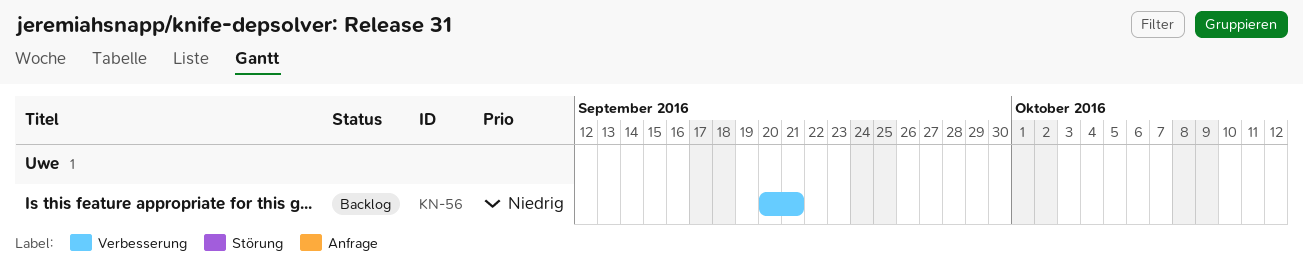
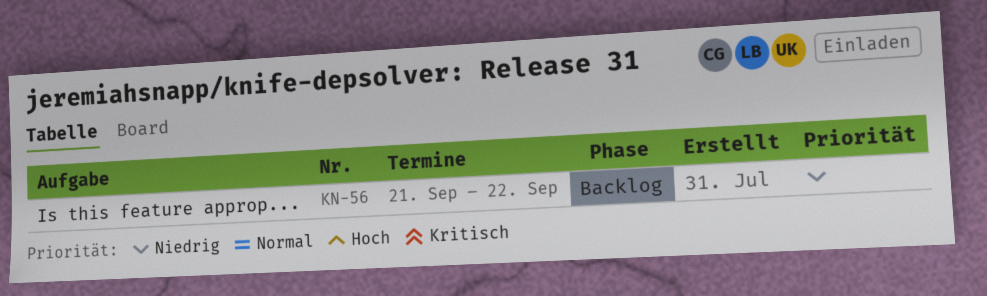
KN-56, start: Sep 20 -> Sep 21
KN-56, due: Sep 21 -> Sep 22

